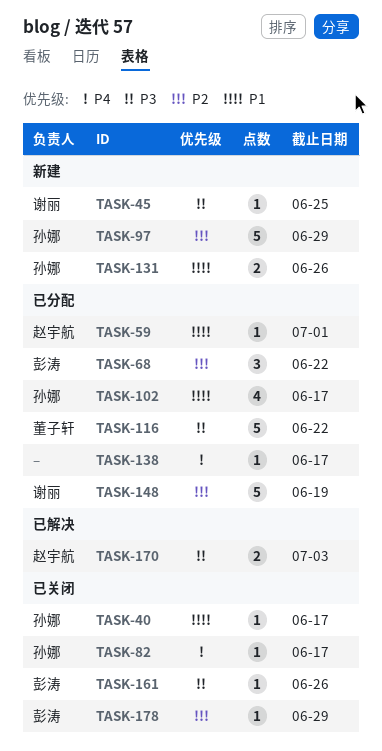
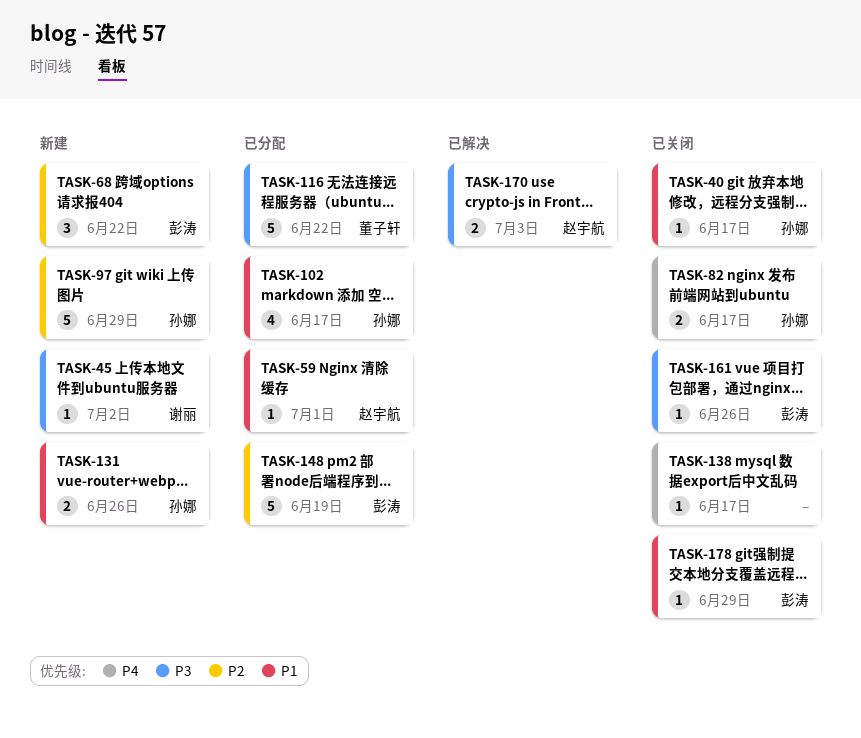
TASK-45, due: Jun 25 -> Jul 2
TASK-68, status: 已分配 -> 新建
TASK-82, estimate: 1 -> 2
TASK-138, status: 已分配 -> 已关闭
TASK-148, owner: 谢丽 -> 彭涛
TASK-178, priority: P2 -> P1

